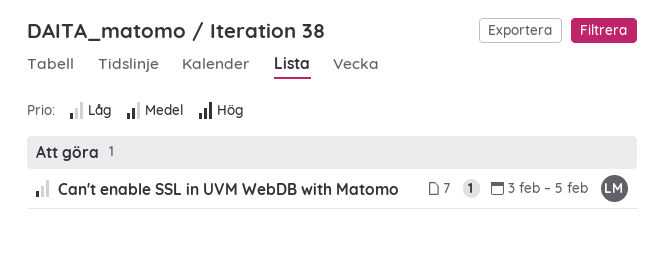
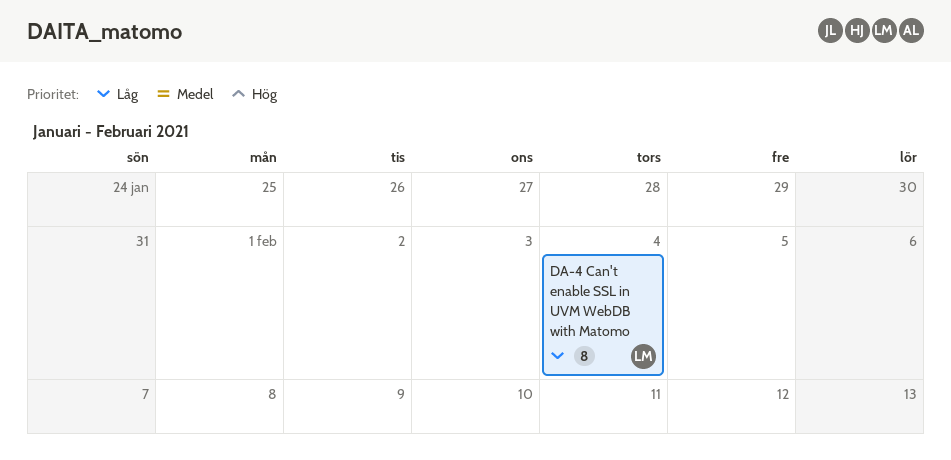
Can't enable SSL in UVM WebDB with Matomo, estimate: 1 -> 8
Can't enable SSL in UVM WebDB with Matomo, due: Feb 5 -> Feb 4

